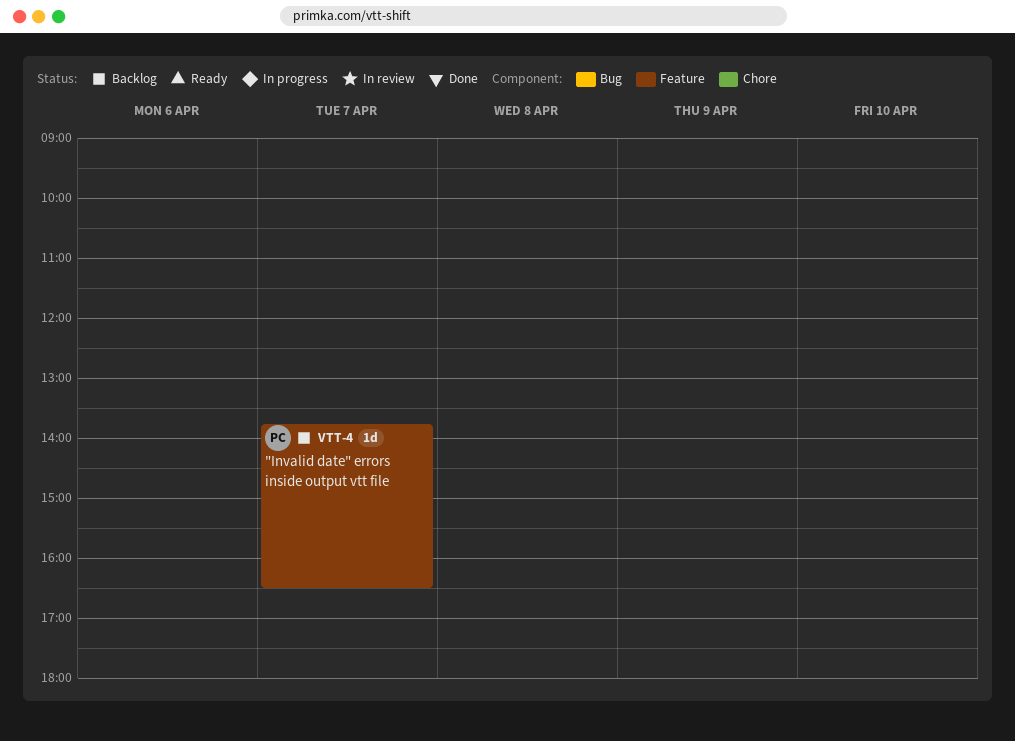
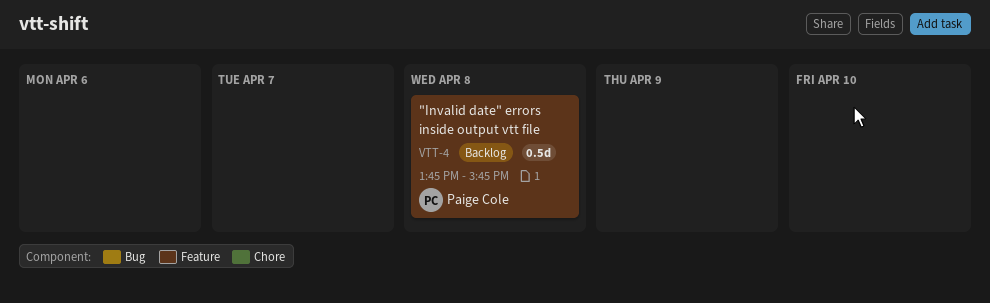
VTT-4, estimate: 1d -> 0.5d
VTT-4, day: Apr 7 -> Apr 8
VTT-4, ends: 16:30 -> 15:45

